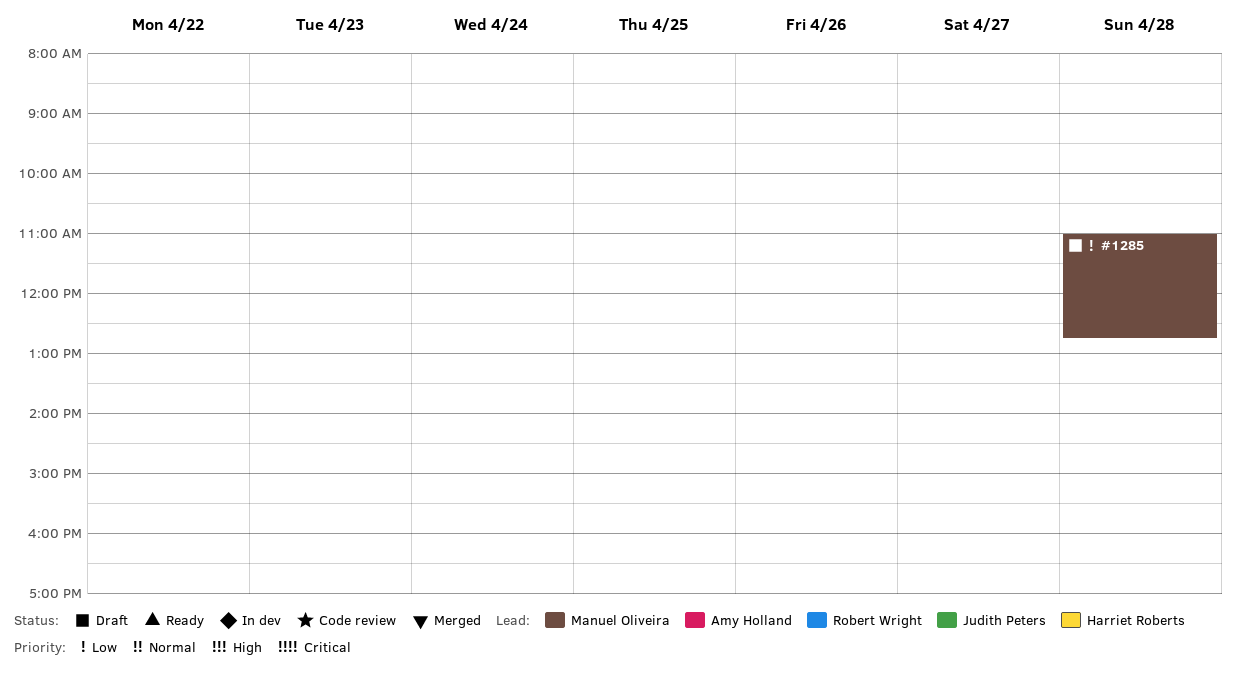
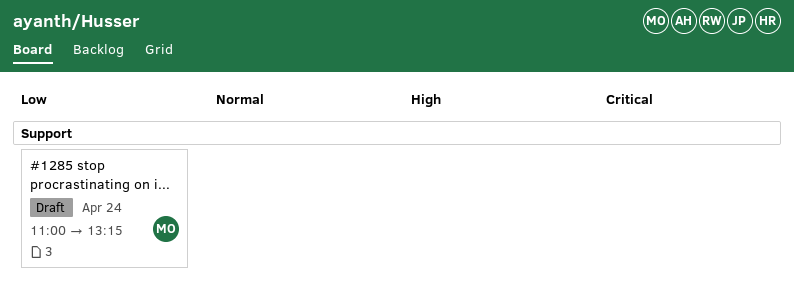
#1285, day: Apr 28 -> Apr 24
#1285, ends: 12:45 -> 13:15

